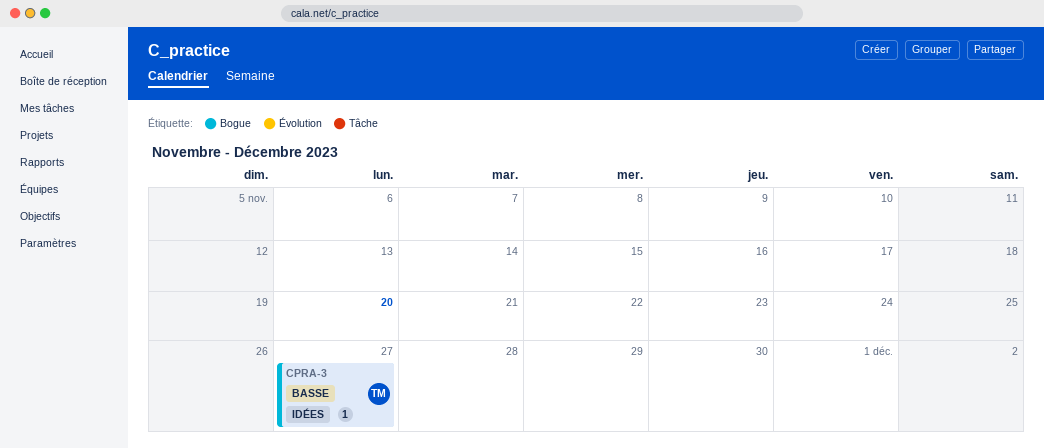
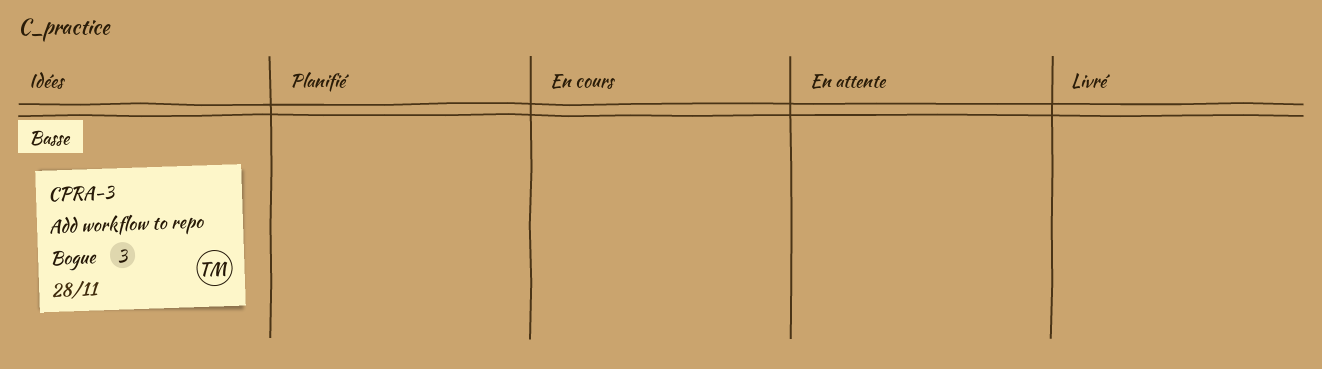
CPRA-3, estimate: 1 -> 3
CPRA-3, due: Nov 27 -> Nov 28

